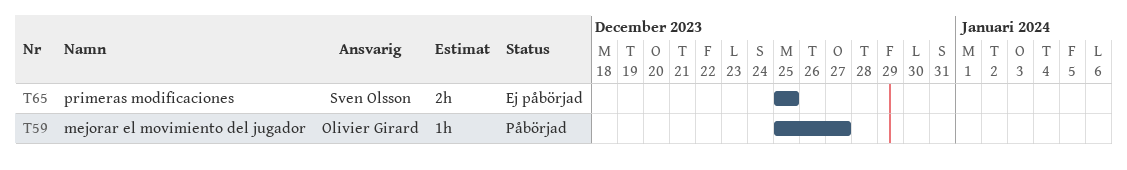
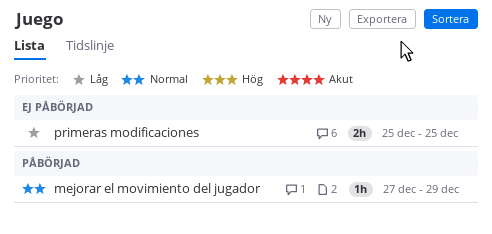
mejorar el movimiento del jugador, start: Dec 25 -> Dec 27
mejorar el movimiento del jugador, due: Dec 27 -> Dec 29

